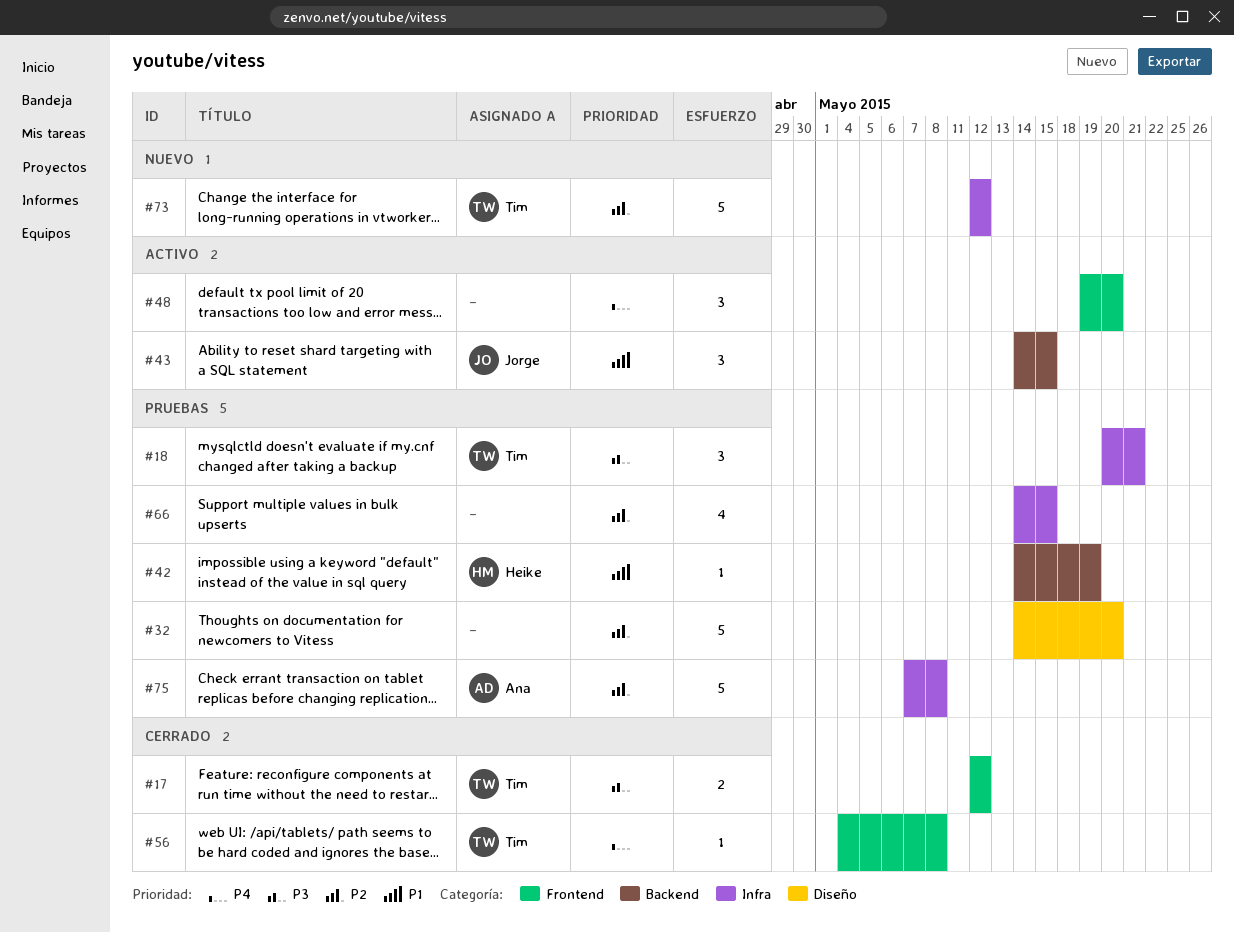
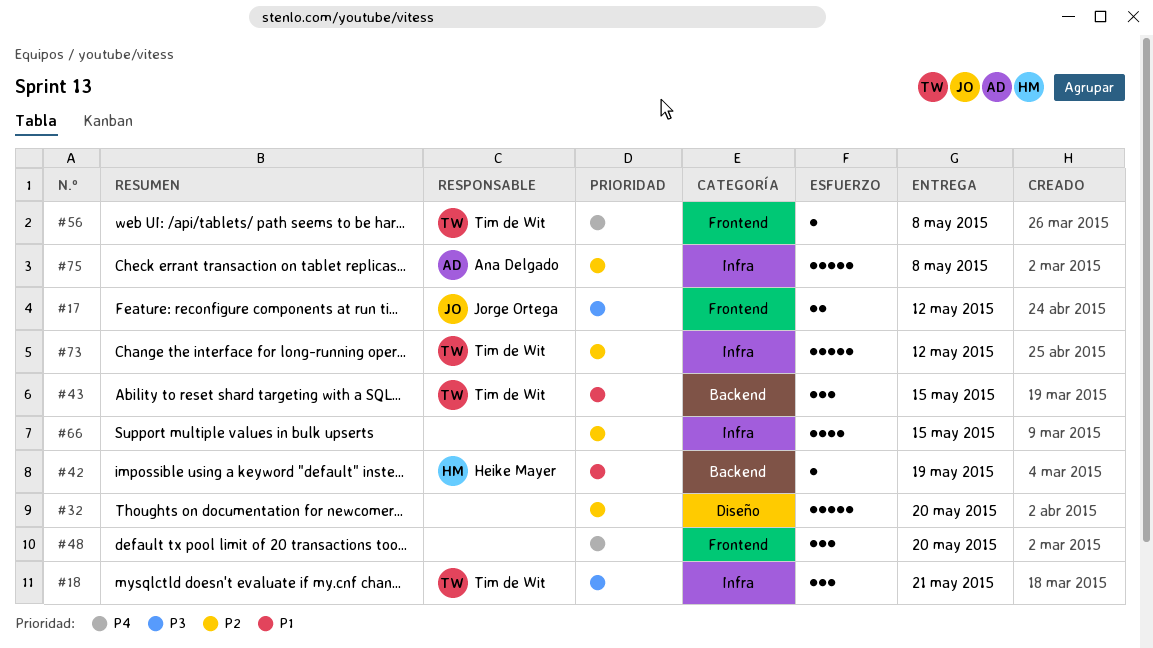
#17, owner: Tim de Wit -> Jorge Ortega
#43, owner: Jorge Ortega -> Tim de Wit

